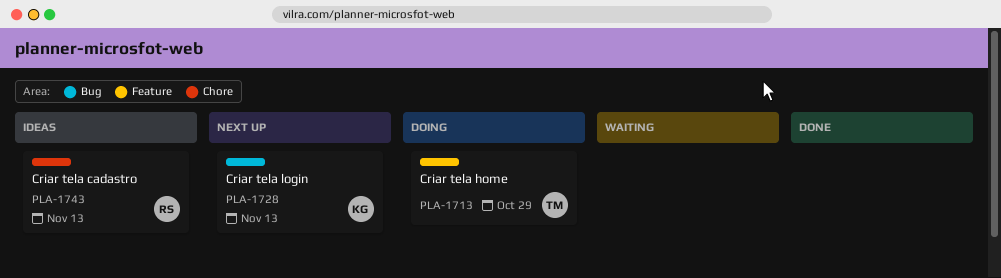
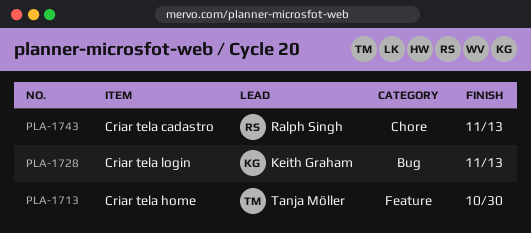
PLA-1713, due: Oct 29 -> Oct 30

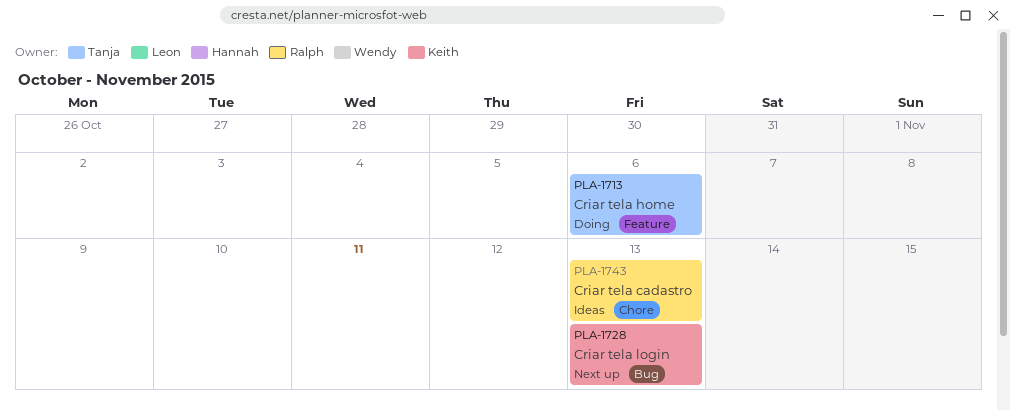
PLA-1713, due: Oct 30 -> Nov 6

